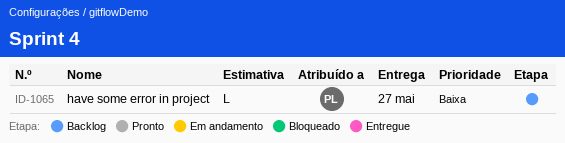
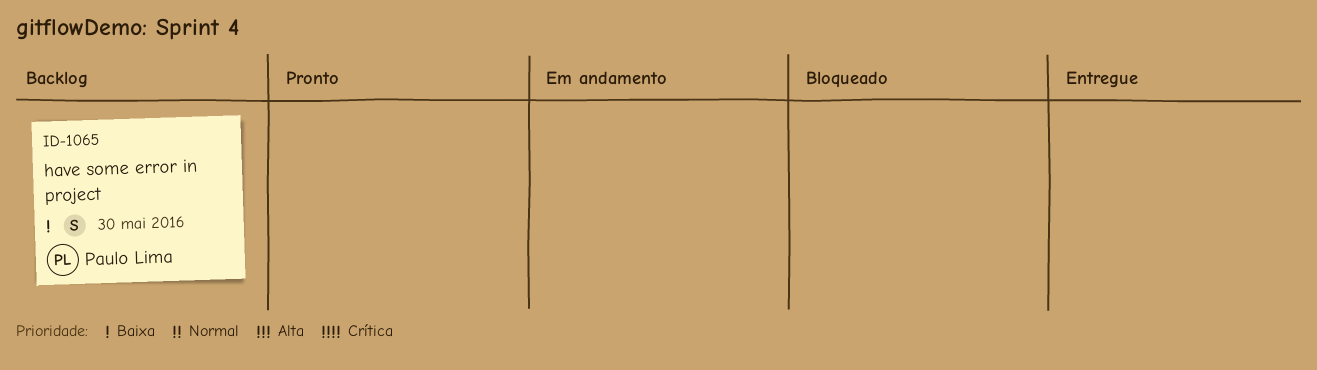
ID-1065, estimate: L -> S
ID-1065, due: May 27 -> May 30

